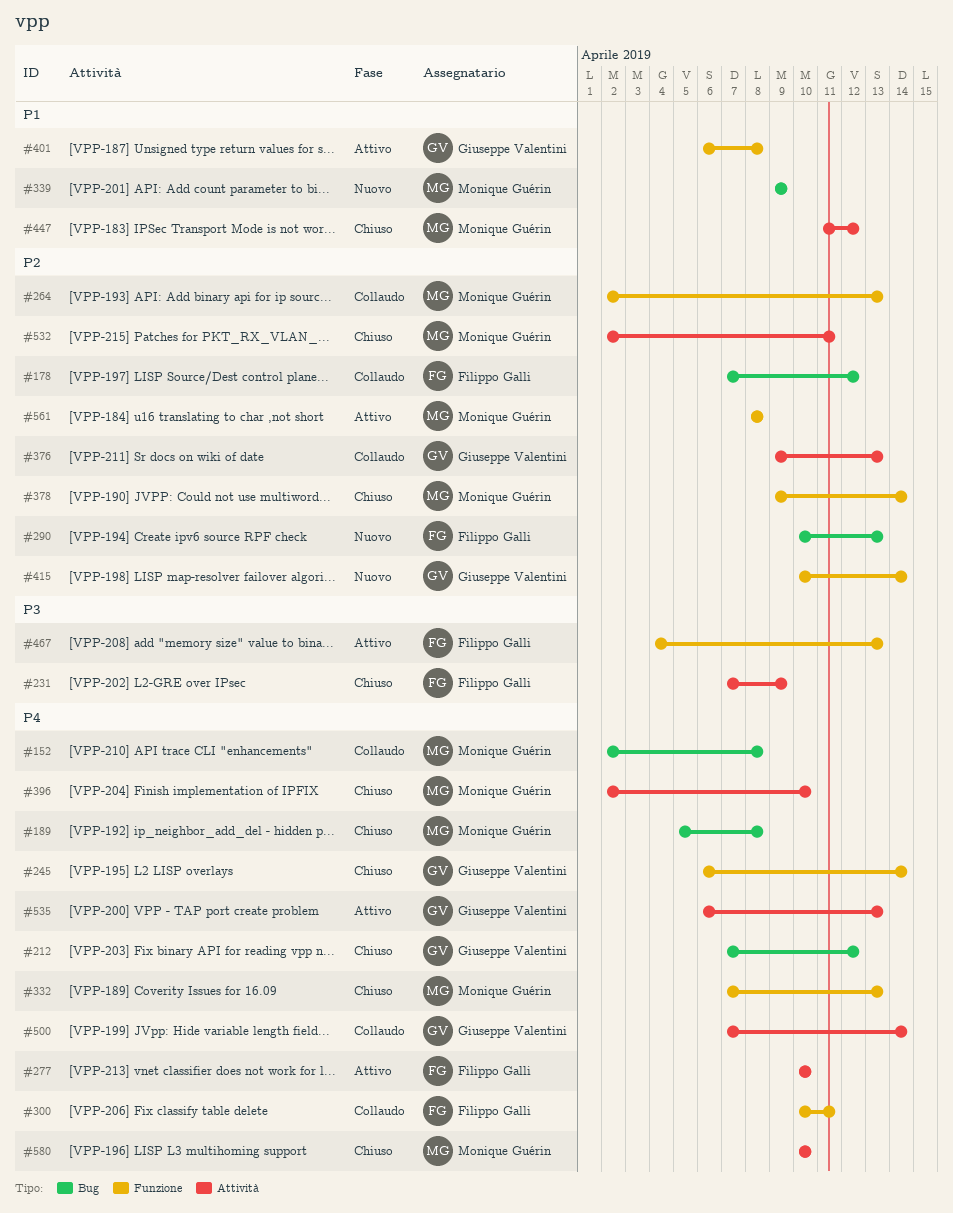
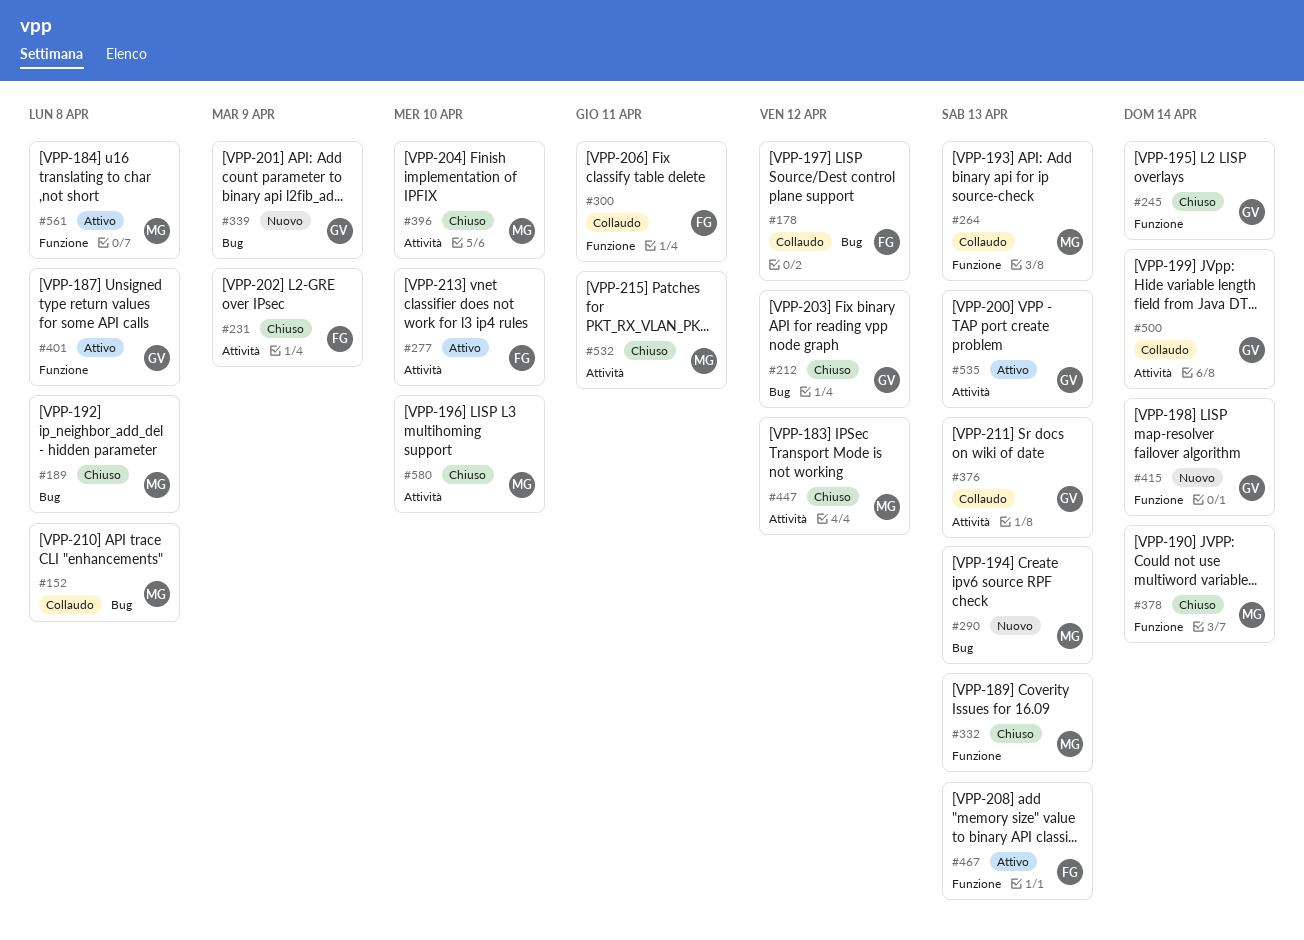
#290, owner: Filippo Galli -> Monique Guérin
#339, owner: Monique Guérin -> Giuseppe Valentini

